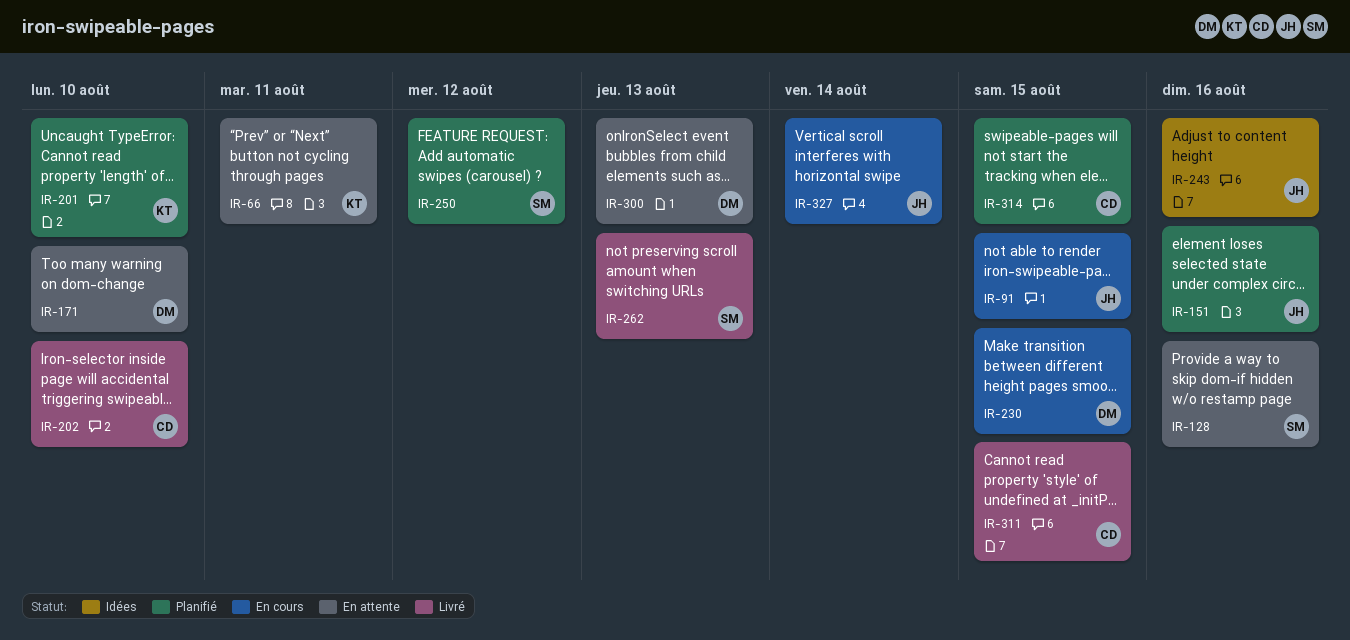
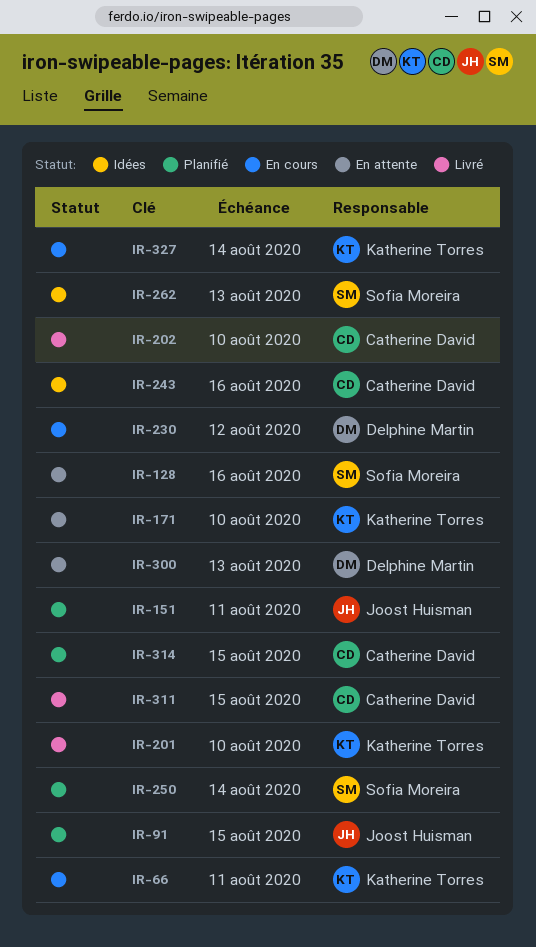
IR-66, status: En attente -> En cours
IR-91, status: En cours -> Planifié
IR-151, due: Aug 16 -> Aug 11
IR-171, owner: Delphine Martin -> Katherine Torres
IR-201, status: Planifié -> Livré
IR-230, due: Aug 15 -> Aug 12
IR-243, owner: Joost Huisman -> Catherine David
IR-250, due: Aug 12 -> Aug 14
IR-262, status: Livré -> Idées
IR-327, owner: Joost Huisman -> Katherine Torres

